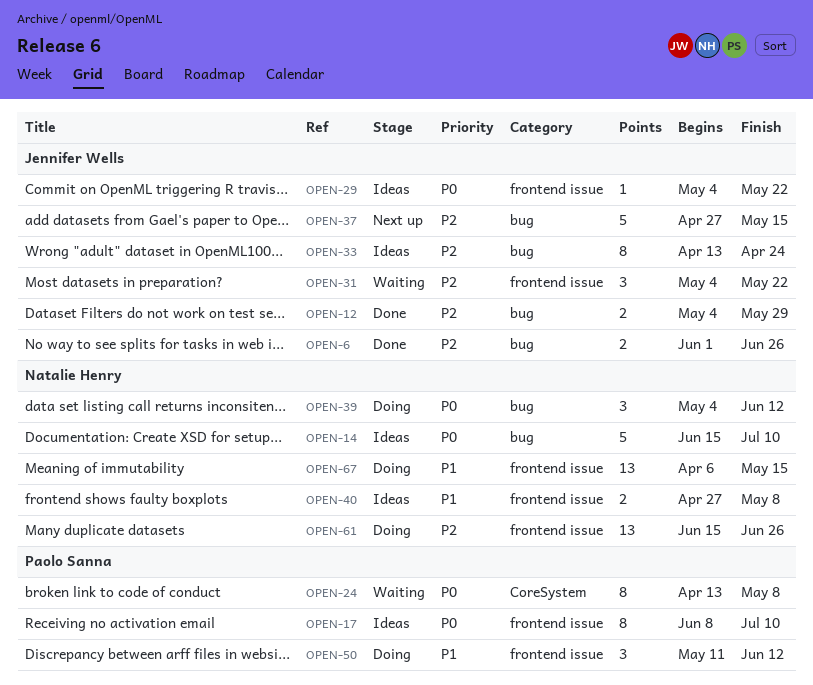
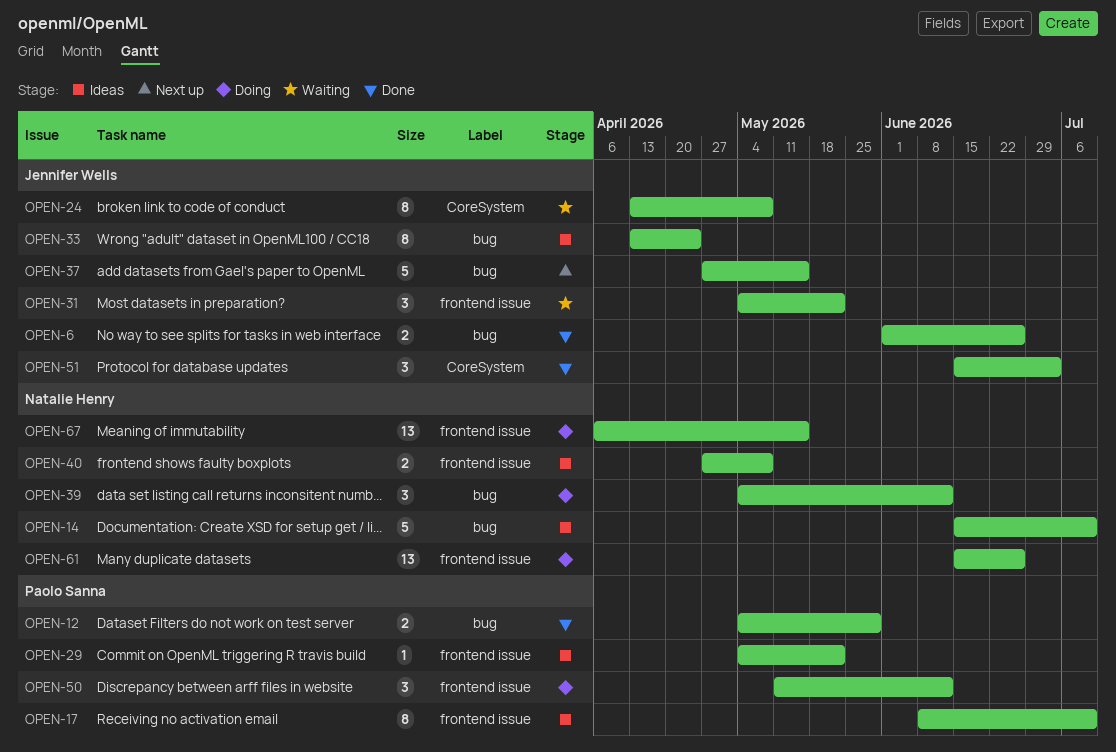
OPEN-12, owner: Jennifer Wells -> Paolo Sanna
OPEN-24, owner: Paolo Sanna -> Jennifer Wells
OPEN-29, owner: Jennifer Wells -> Paolo Sanna
OPEN-51: none -> present

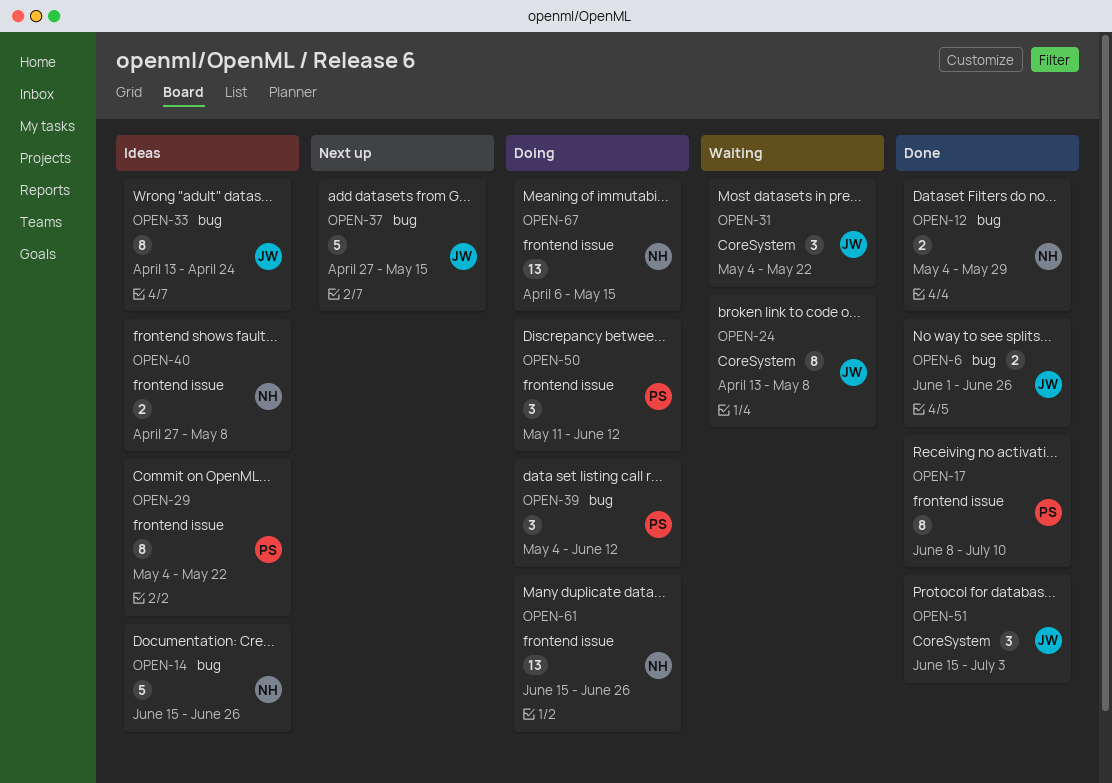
OPEN-12, owner: Paolo Sanna -> Natalie Henry
OPEN-14, due: Jul 10 -> Jun 26
OPEN-17, status: Ideas -> Done
OPEN-29, estimate: 1 -> 8
OPEN-31, label: frontend issue -> CoreSystem
OPEN-39, owner: Natalie Henry -> Paolo Sanna

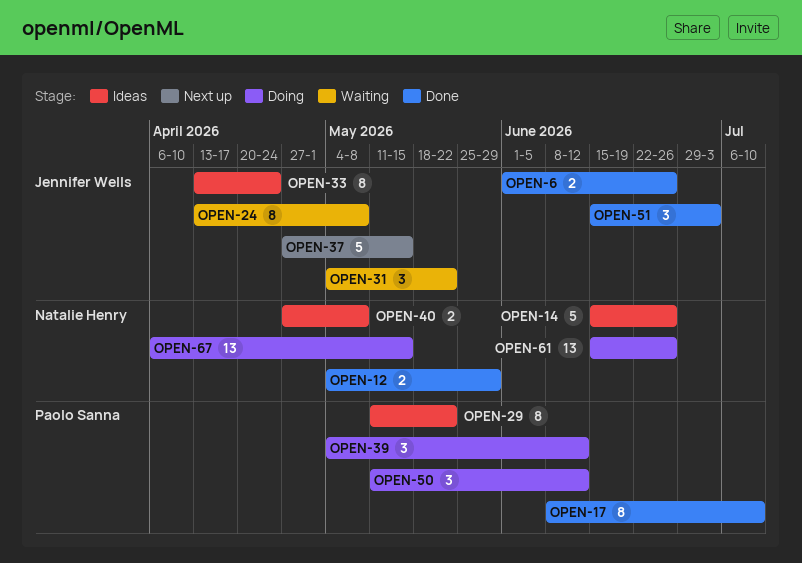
OPEN-29, start: May 4 -> May 11

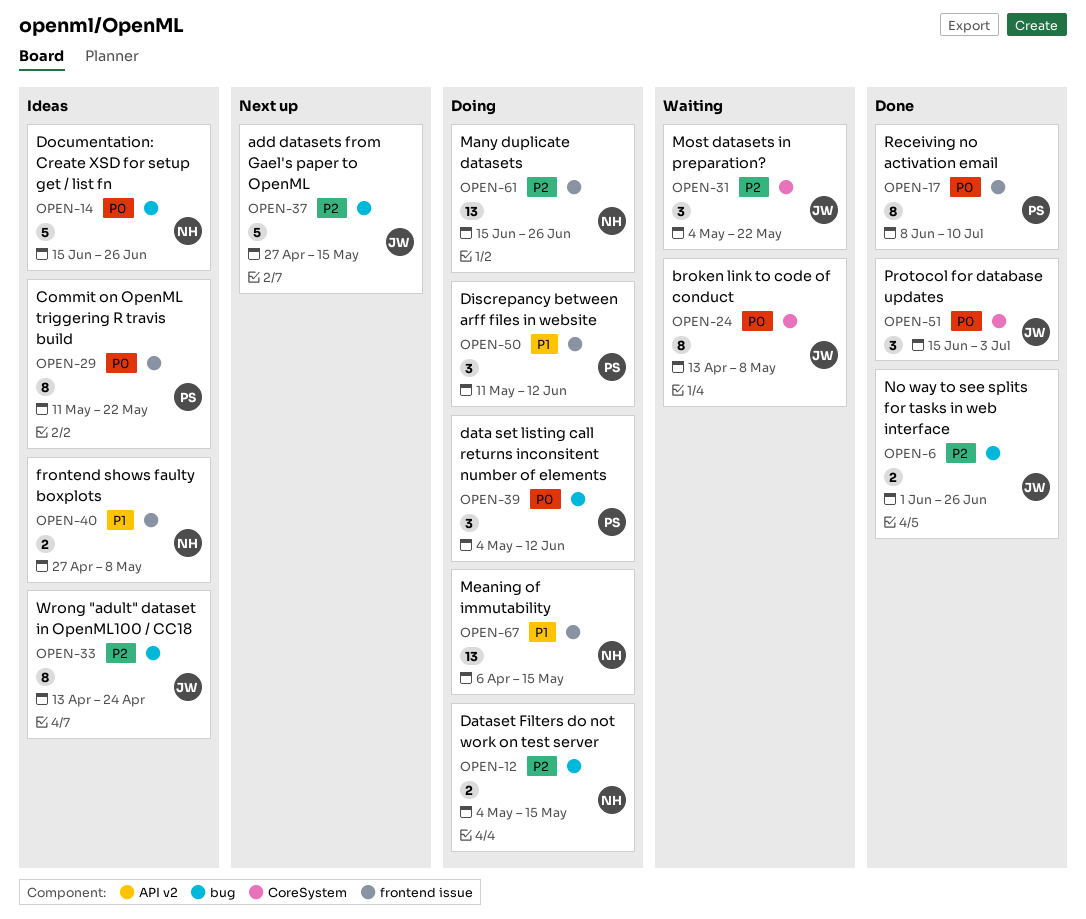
OPEN-12, status: Done -> Doing
OPEN-12, due: May 29 -> May 15

